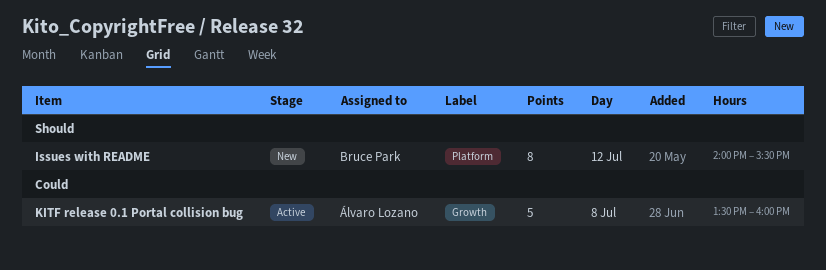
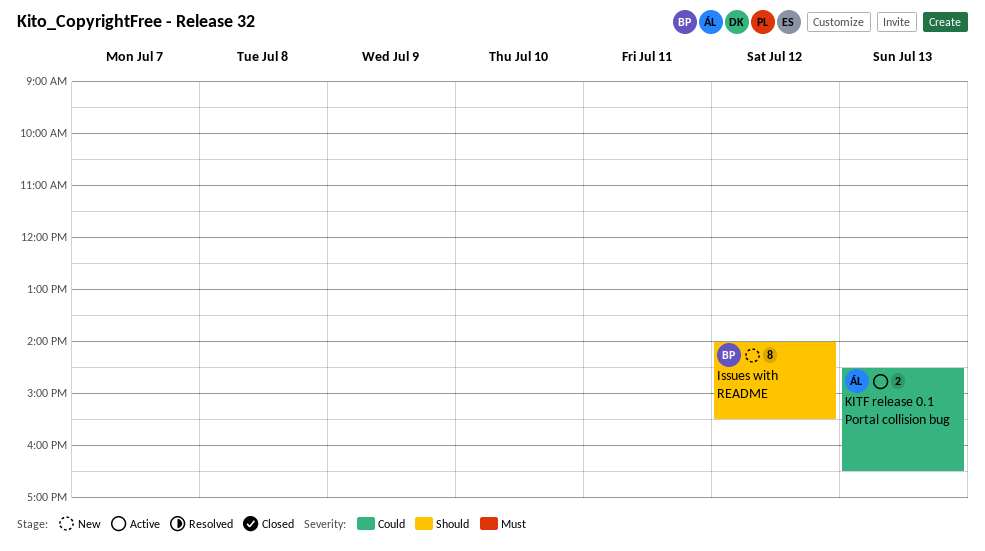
KITF release 0.1 Portal collision bug, estimate: 5 -> 2
KITF release 0.1 Portal collision bug, day: Jul 8 -> Jul 13
KITF release 0.1 Portal collision bug, begins: 13:30 -> 14:30
KITF release 0.1 Portal collision bug, ends: 16:00 -> 16:30

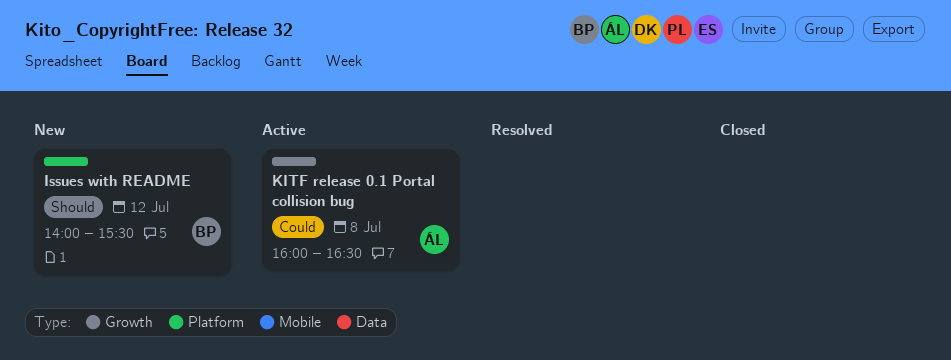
KITF release 0.1 Portal collision bug, day: Jul 13 -> Jul 8
KITF release 0.1 Portal collision bug, begins: 14:30 -> 16:00

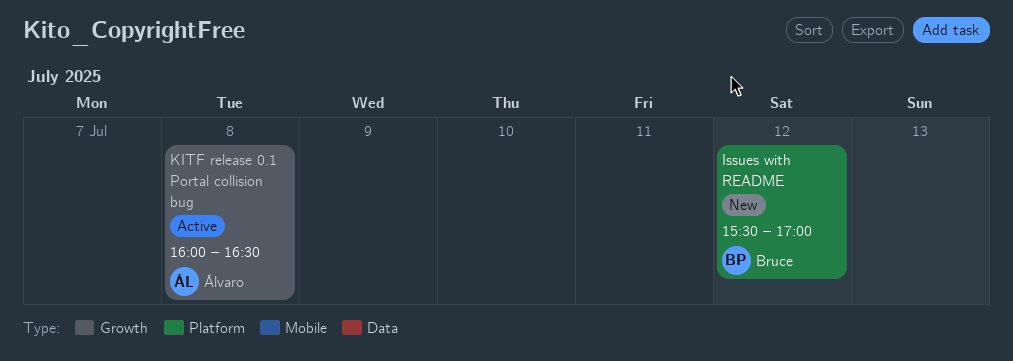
Issues with README, begins: 14:00 -> 15:30
Issues with README, ends: 15:30 -> 17:00

